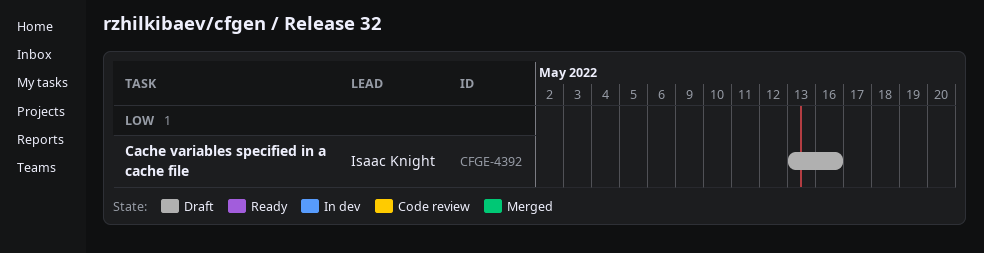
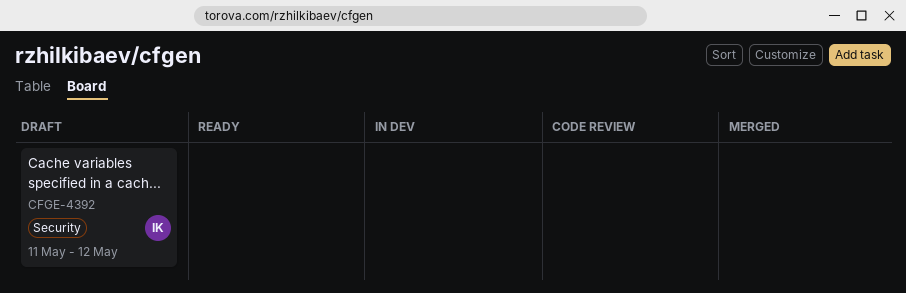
CFGE-4392, start: May 13 -> May 11
CFGE-4392, due: May 16 -> May 12

